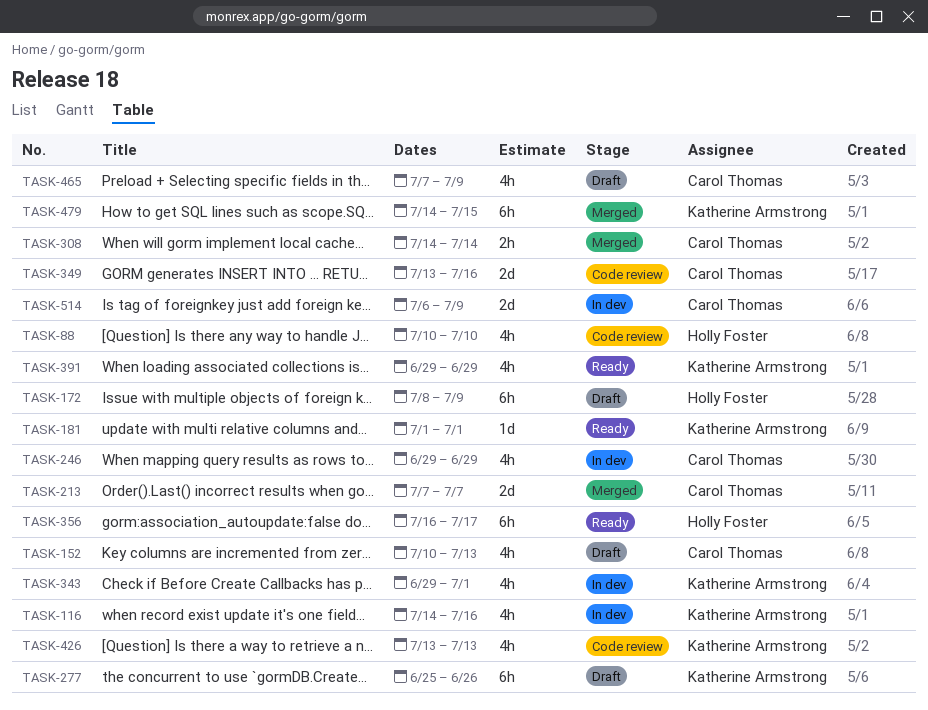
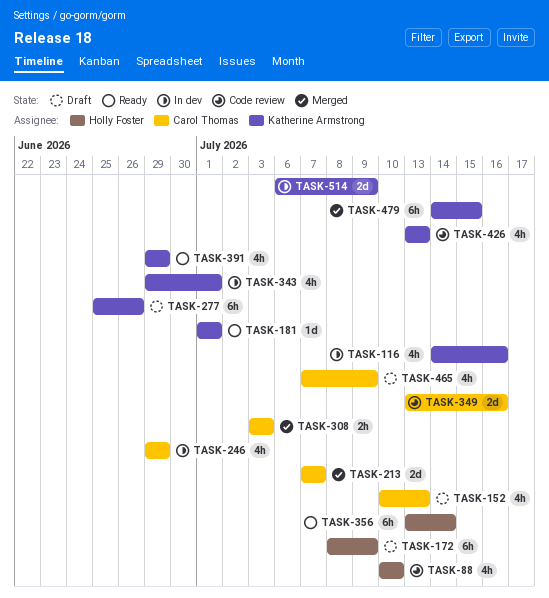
TASK-308, start: Jul 14 -> Jul 3
TASK-308, due: Jul 14 -> Jul 3
TASK-356, start: Jul 16 -> Jul 13
TASK-356, due: Jul 17 -> Jul 14
TASK-514, owner: Carol Thomas -> Katherine Armstrong

